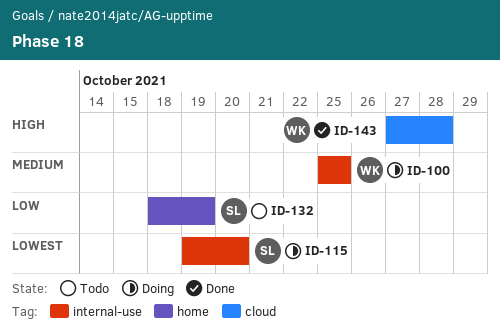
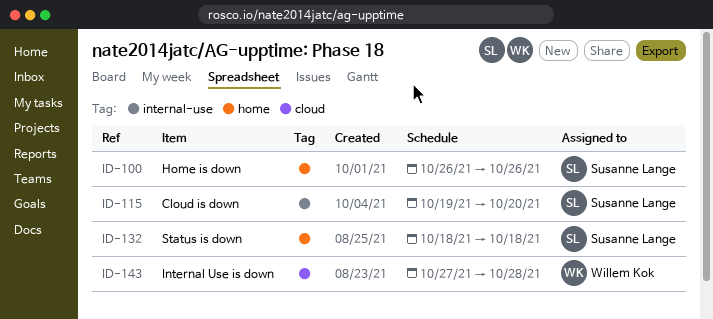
ID-100, owner: Willem Kok -> Susanne Lange
ID-100, label: internal-use -> home
ID-100, start: Oct 25 -> Oct 26
ID-100, due: Oct 25 -> Oct 26
ID-132, due: Oct 19 -> Oct 18

